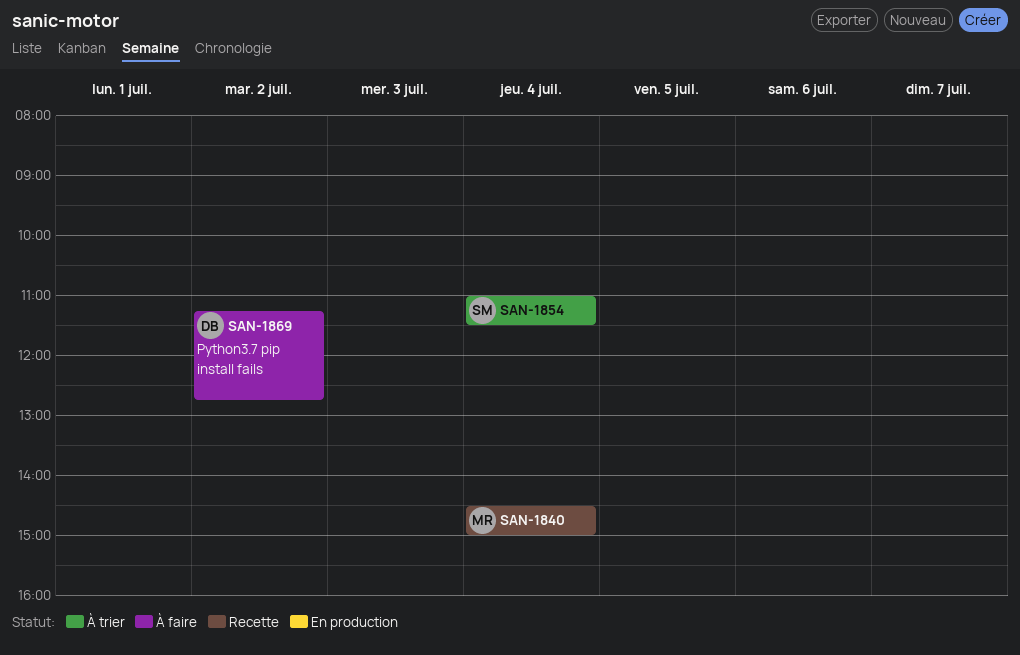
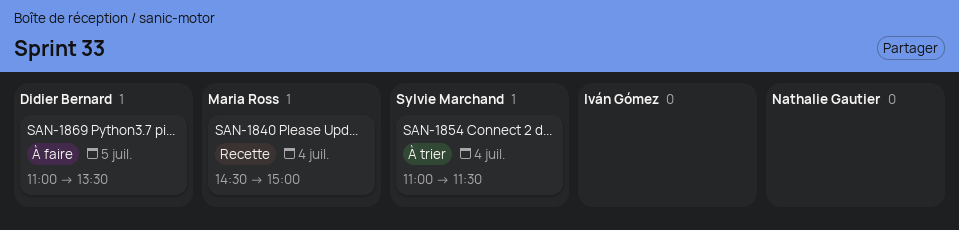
SAN-1869, day: Jul 2 -> Jul 5
SAN-1869, begins: 11:15 -> 11:00
SAN-1869, ends: 12:45 -> 13:30

